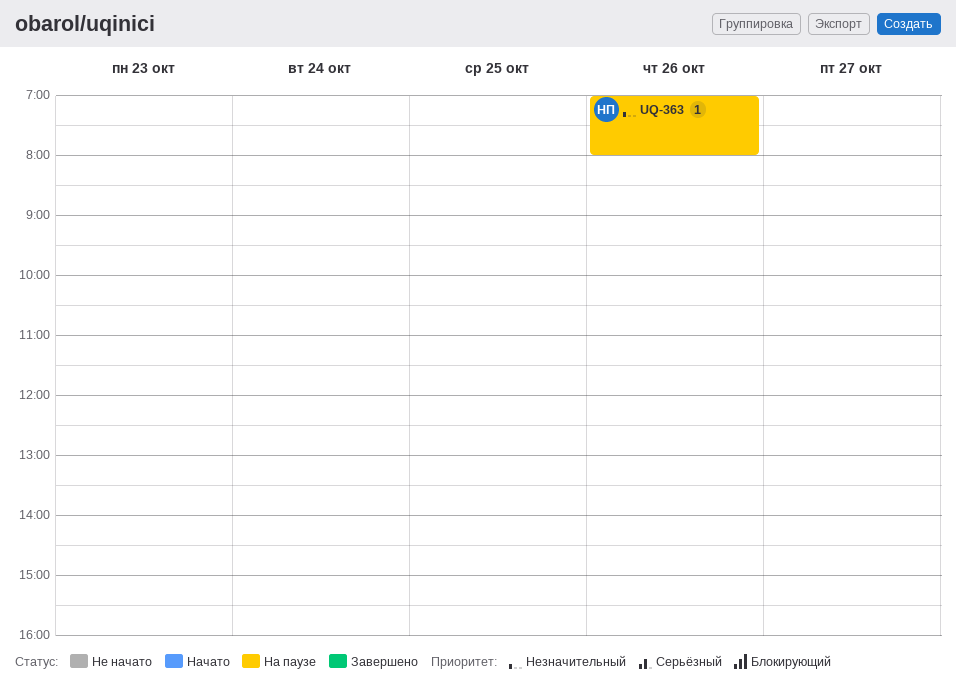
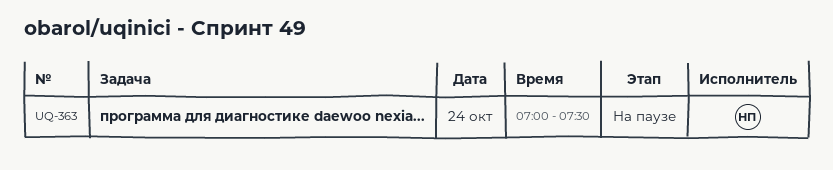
UQ-363, day: Oct 26 -> Oct 24
UQ-363, ends: 08:00 -> 07:30

